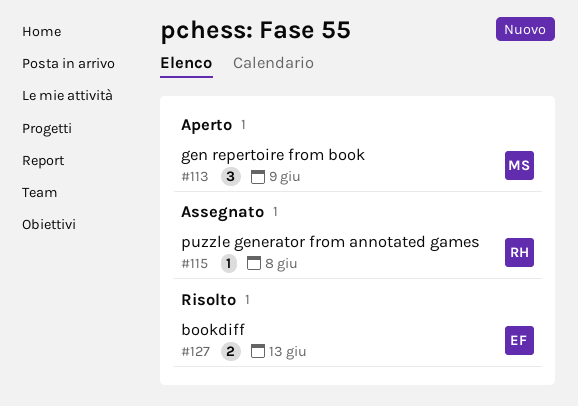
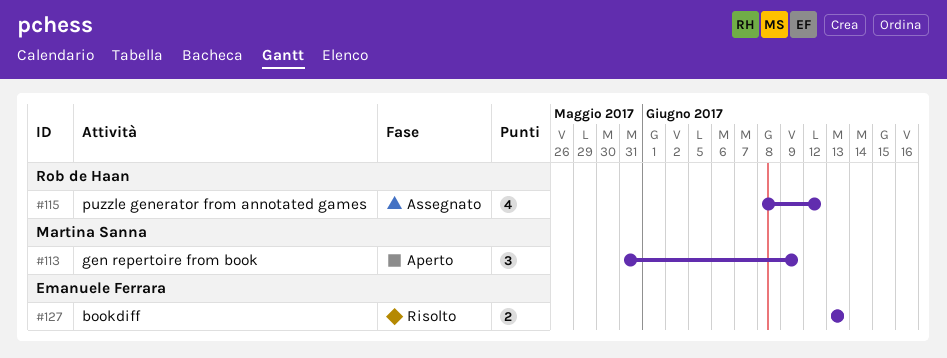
#115, estimate: 1 -> 4
#115, due: Jun 8 -> Jun 12

